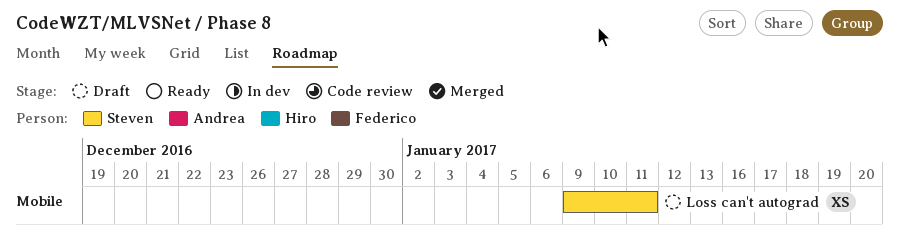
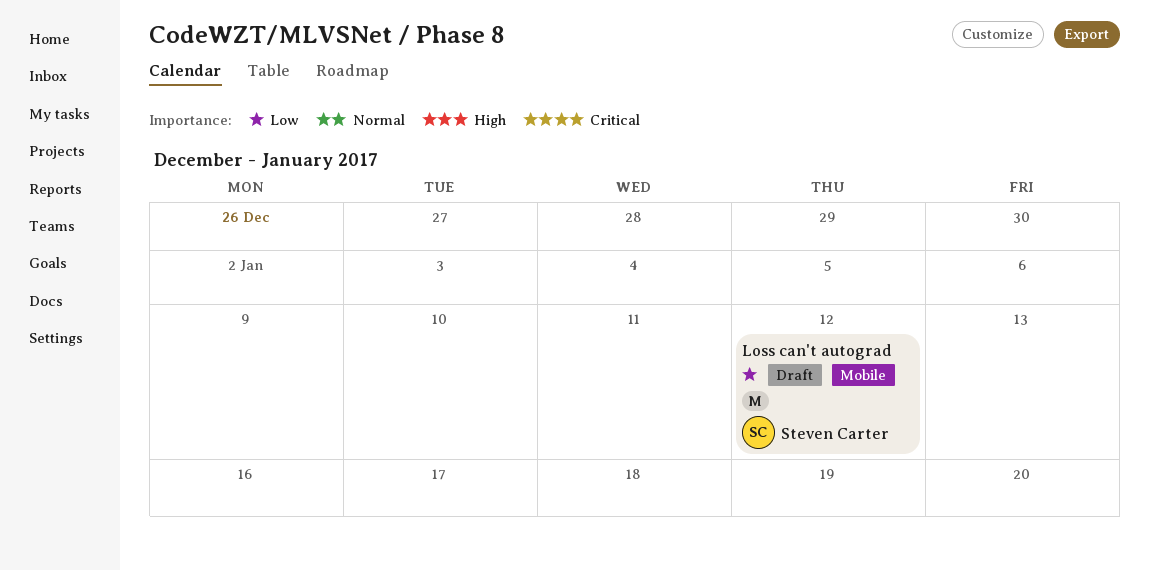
Loss can't autograd, estimate: XS -> M
Loss can't autograd, due: Jan 11 -> Jan 12

